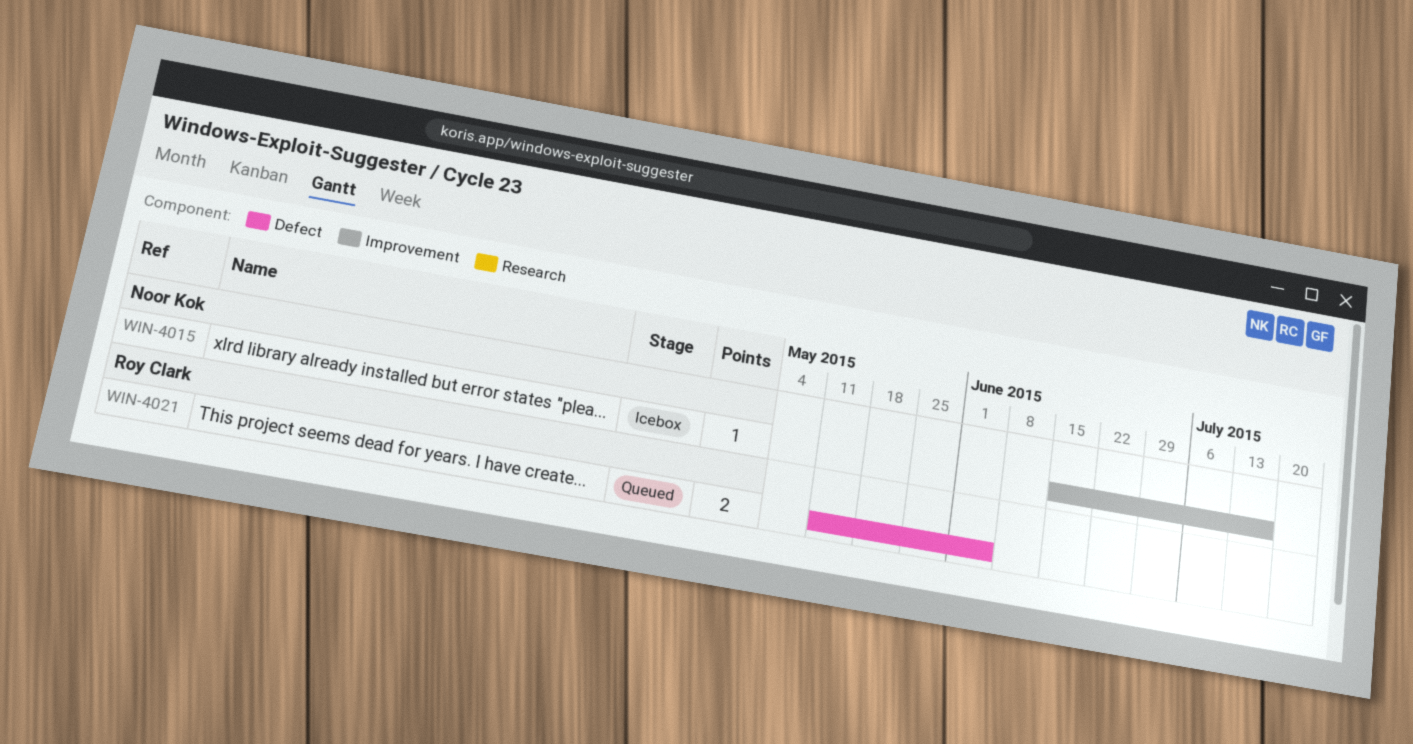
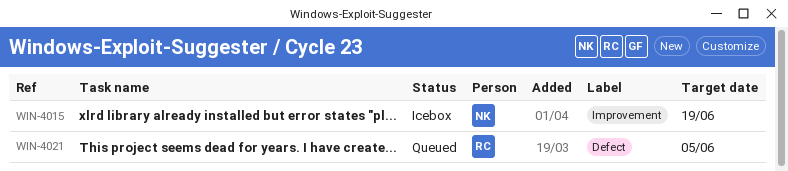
WIN-4015, due: Jul 17 -> Jun 19

